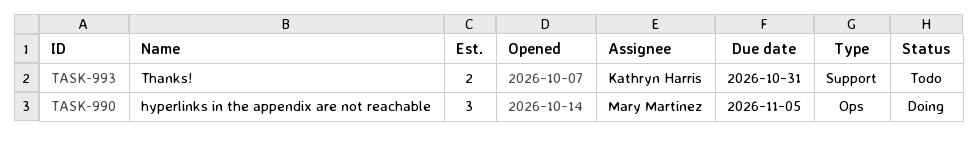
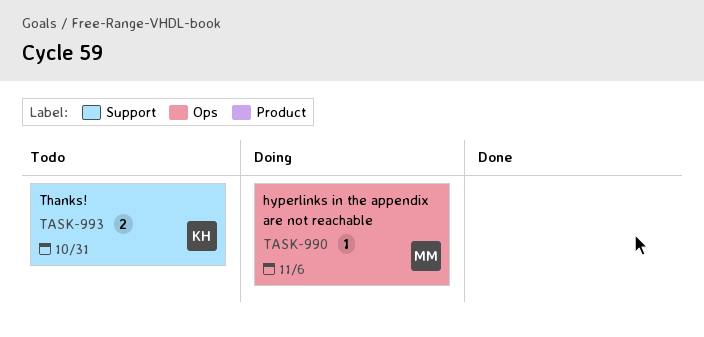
TASK-990, estimate: 3 -> 1
TASK-990, due: Nov 5 -> Nov 6

